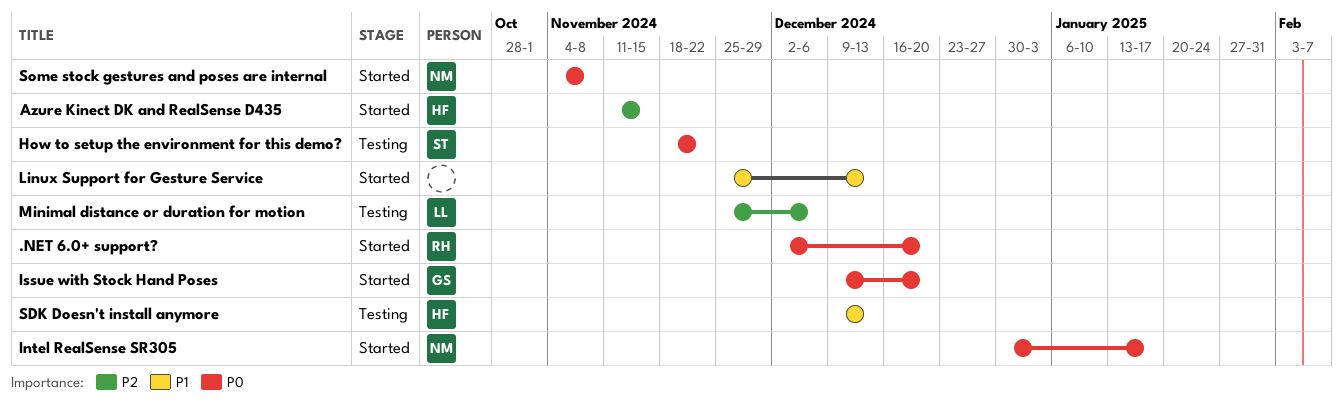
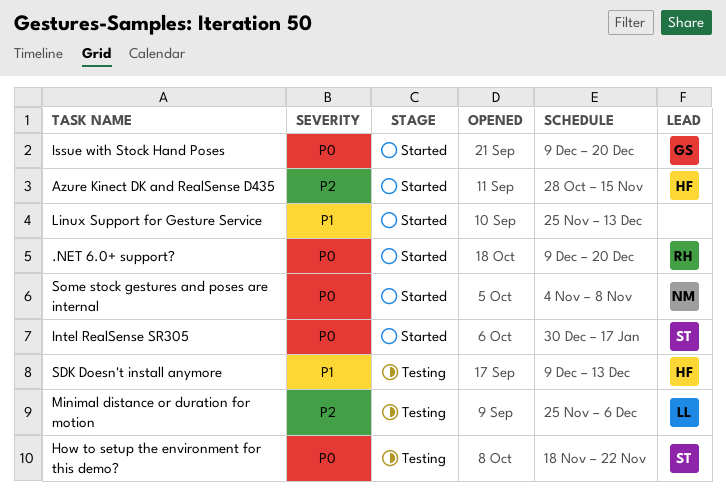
.NET 6.0+ support?, start: Dec 2 -> Dec 9
Azure Kinect DK and RealSense D435, start: Nov 11 -> Oct 28
Intel RealSense SR305, owner: NM -> ST

